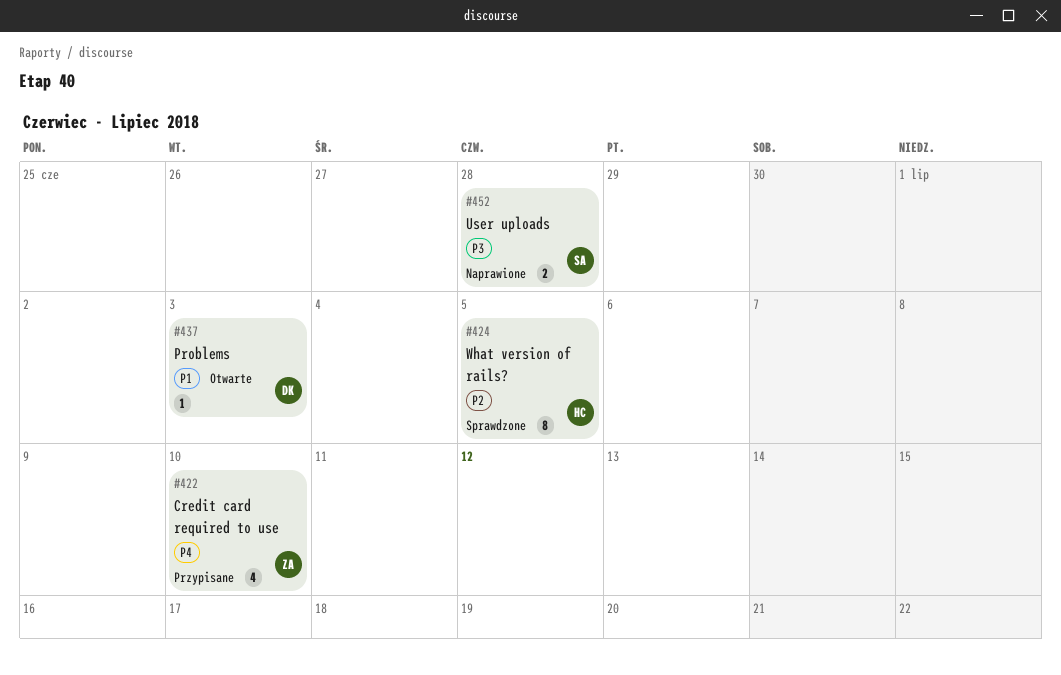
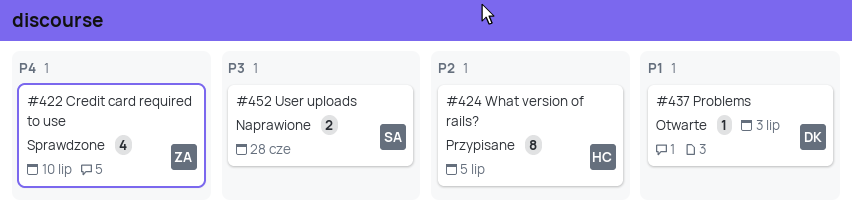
#422, status: Przypisane -> Sprawdzone
#424, status: Sprawdzone -> Przypisane

